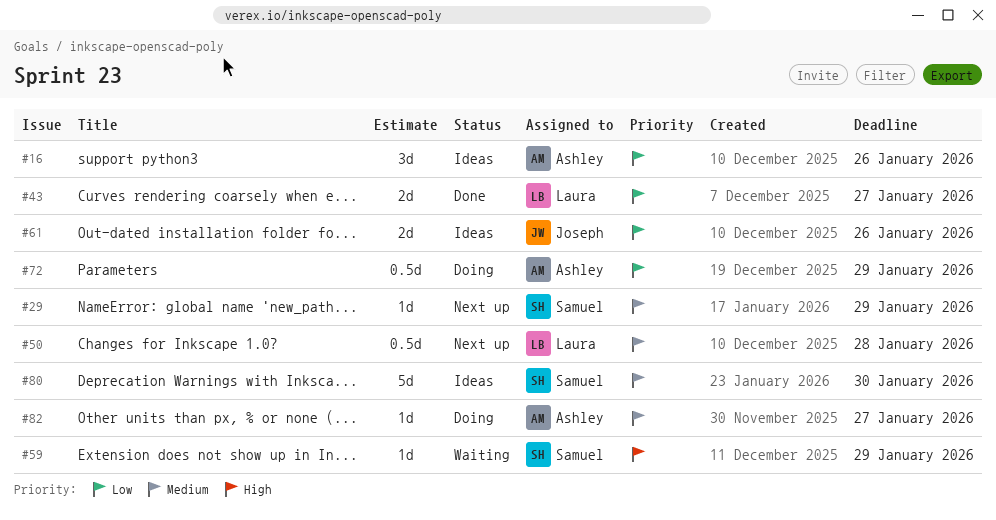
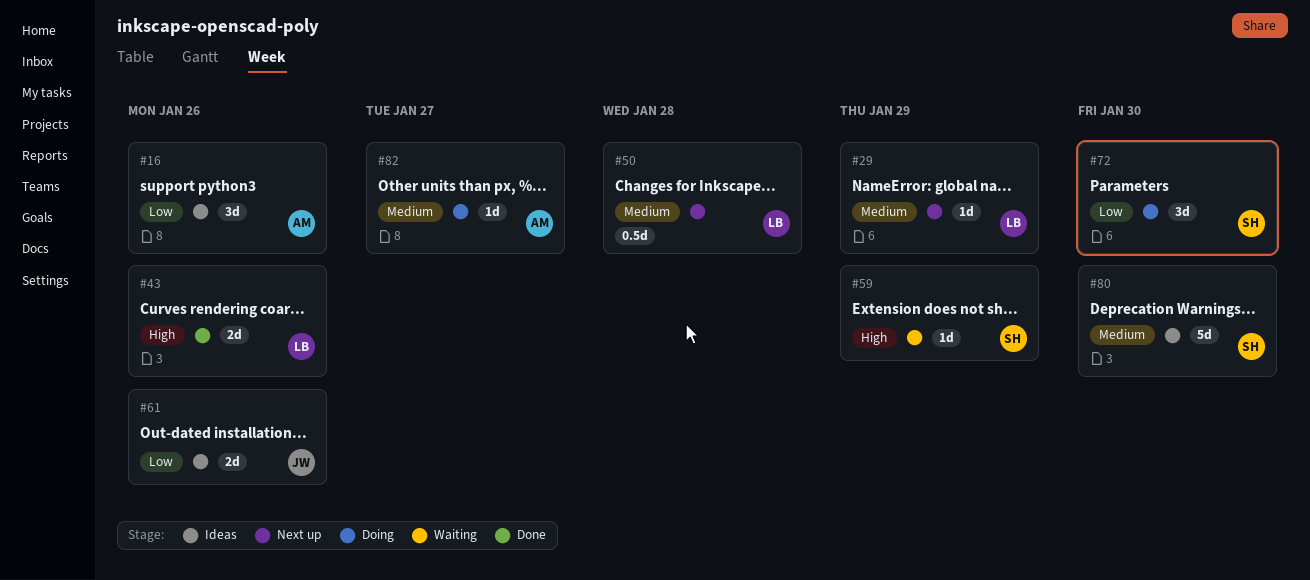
#29, owner: Samuel -> Laura
#43, priority: Low -> High
#43, due: Jan 27 -> Jan 26
#72, owner: Ashley -> Samuel
#72, estimate: 0.5d -> 3d
#72, due: Jan 29 -> Jan 30

